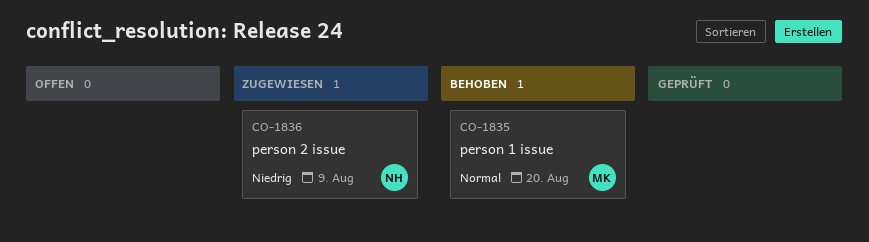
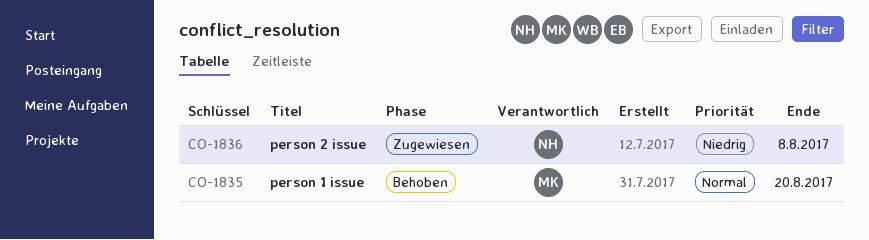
CO-1836, due: Aug 9 -> Aug 8

